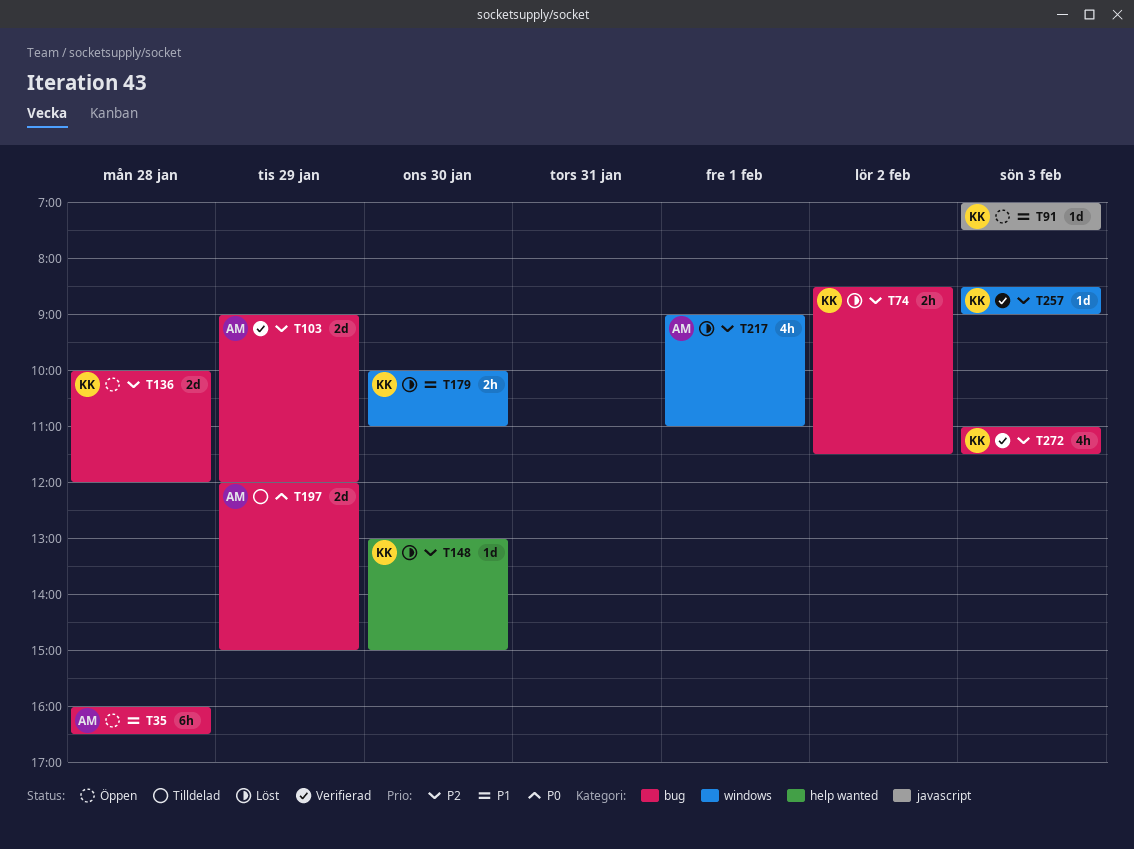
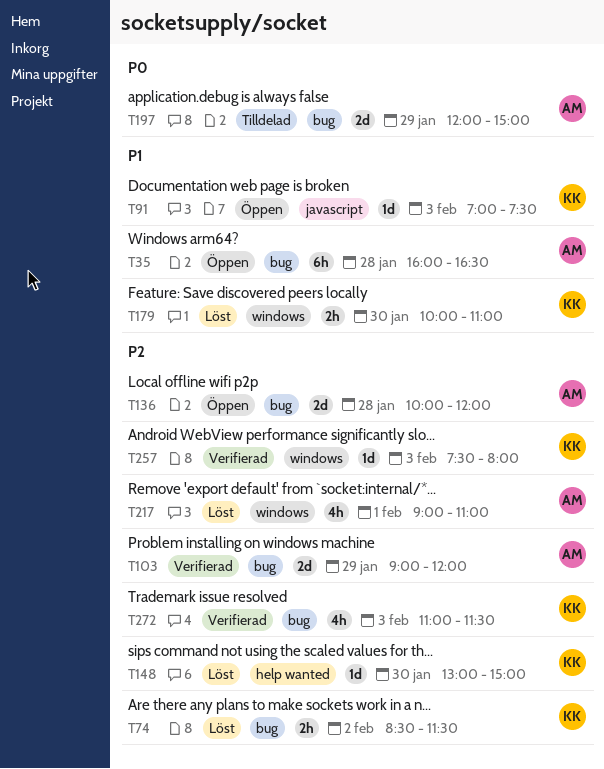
T136, owner: KK -> AM
T257, begins: 08:30 -> 07:30
T257, ends: 09:00 -> 08:00

